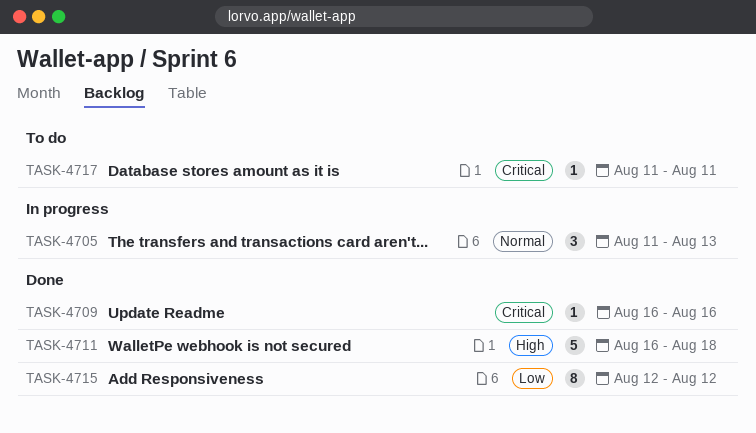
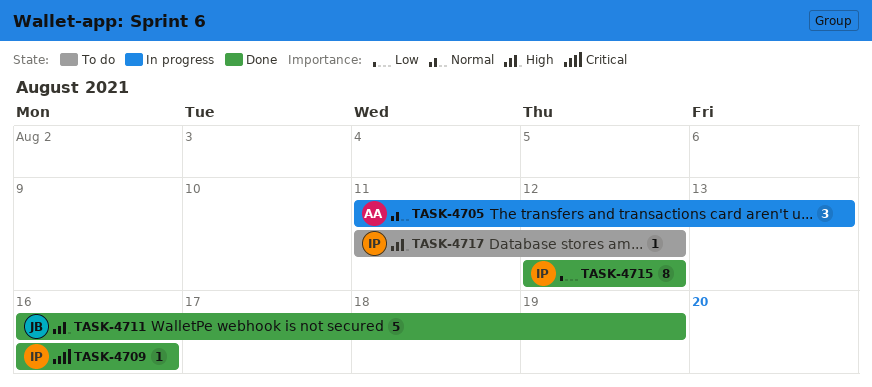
TASK-4711, due: Aug 18 -> Aug 19
TASK-4717, priority: Critical -> High
TASK-4717, due: Aug 11 -> Aug 12

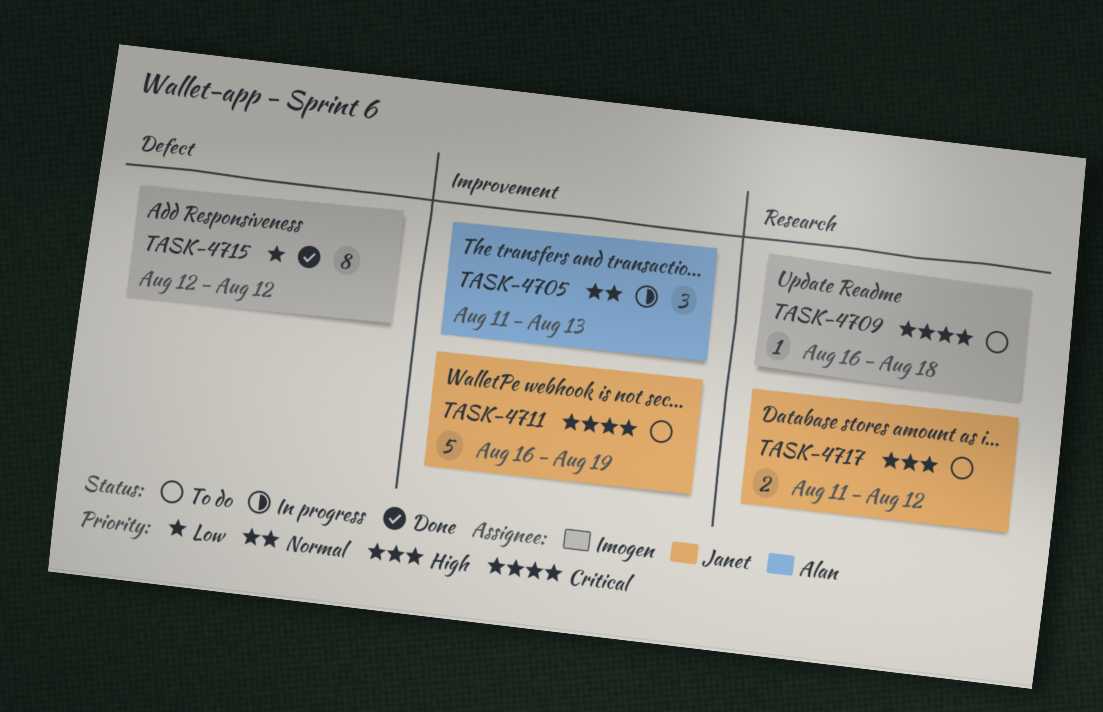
TASK-4709, status: Done -> To do
TASK-4709, due: Aug 16 -> Aug 18
TASK-4711, status: Done -> To do
TASK-4711, priority: High -> Critical
TASK-4717, owner: Imogen -> Janet
TASK-4717, estimate: 1 -> 2

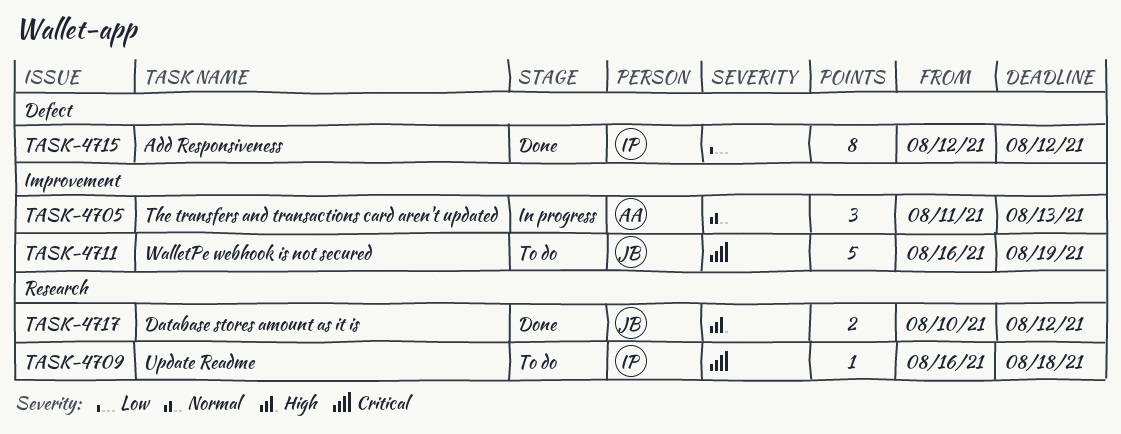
TASK-4717, status: To do -> Done
TASK-4717, start: Aug 11 -> Aug 10

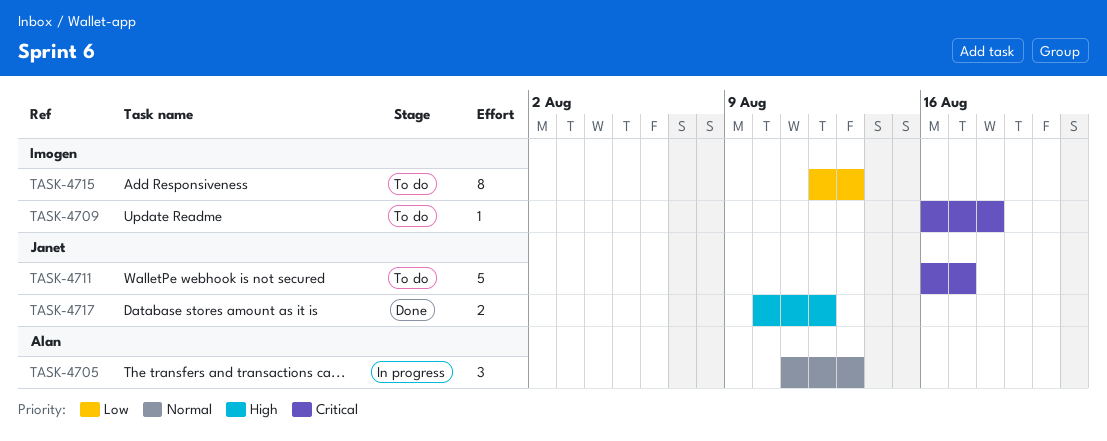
TASK-4711, due: Aug 19 -> Aug 17
TASK-4715, status: Done -> To do
TASK-4715, due: Aug 12 -> Aug 13

